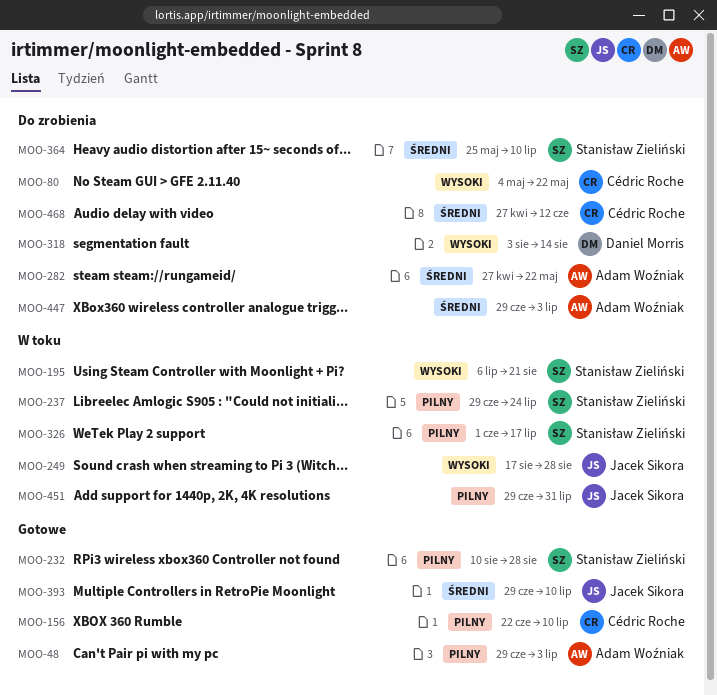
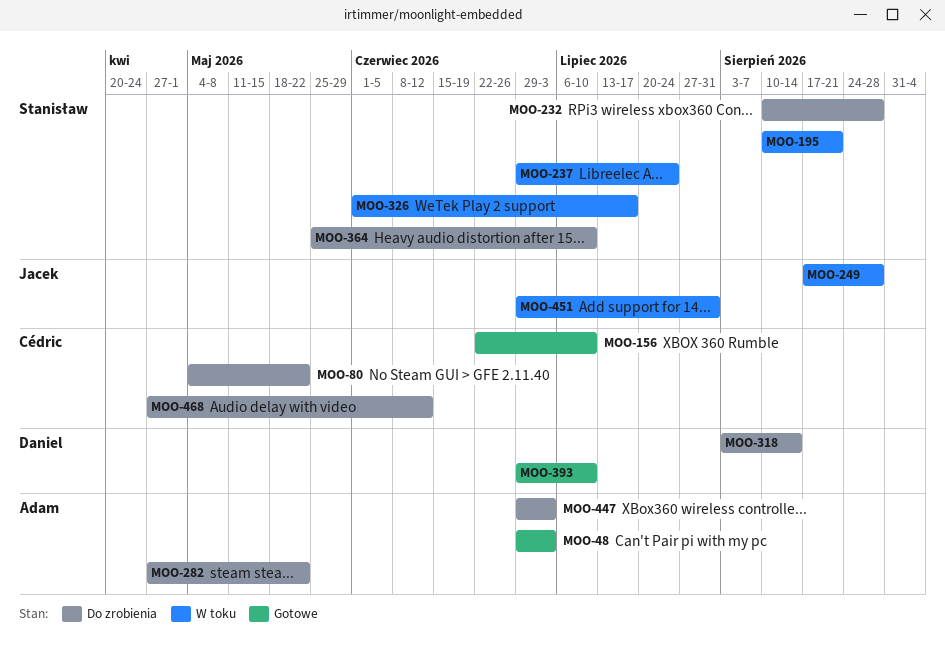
MOO-195, start: Jul 6 -> Aug 10
MOO-232, status: Gotowe -> Do zrobienia
MOO-393, owner: Jacek Sikora -> Daniel Morris

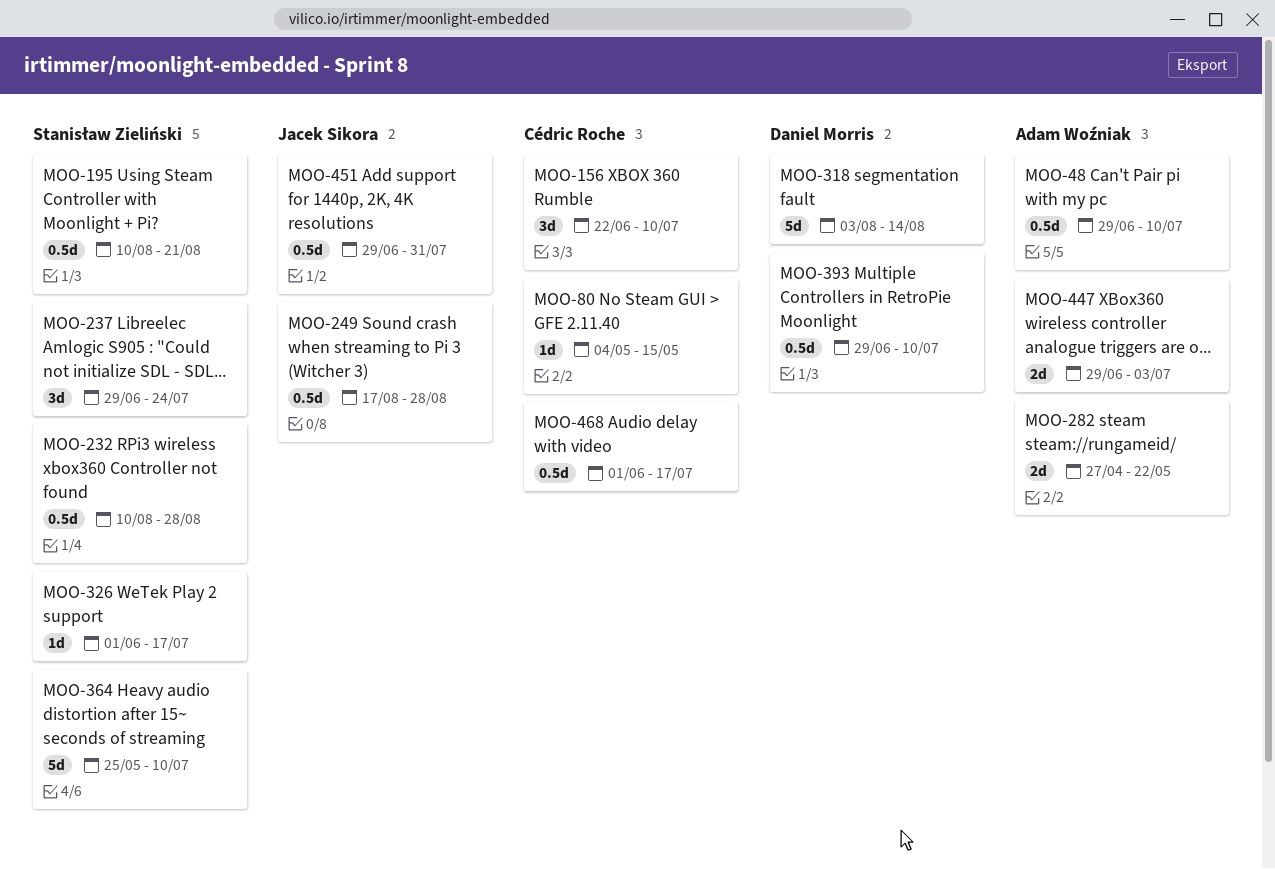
MOO-48, due: Jul 3 -> Jul 10
MOO-80, due: May 22 -> May 15
MOO-468, start: Apr 27 -> Jun 1
MOO-468, due: Jun 12 -> Jul 17

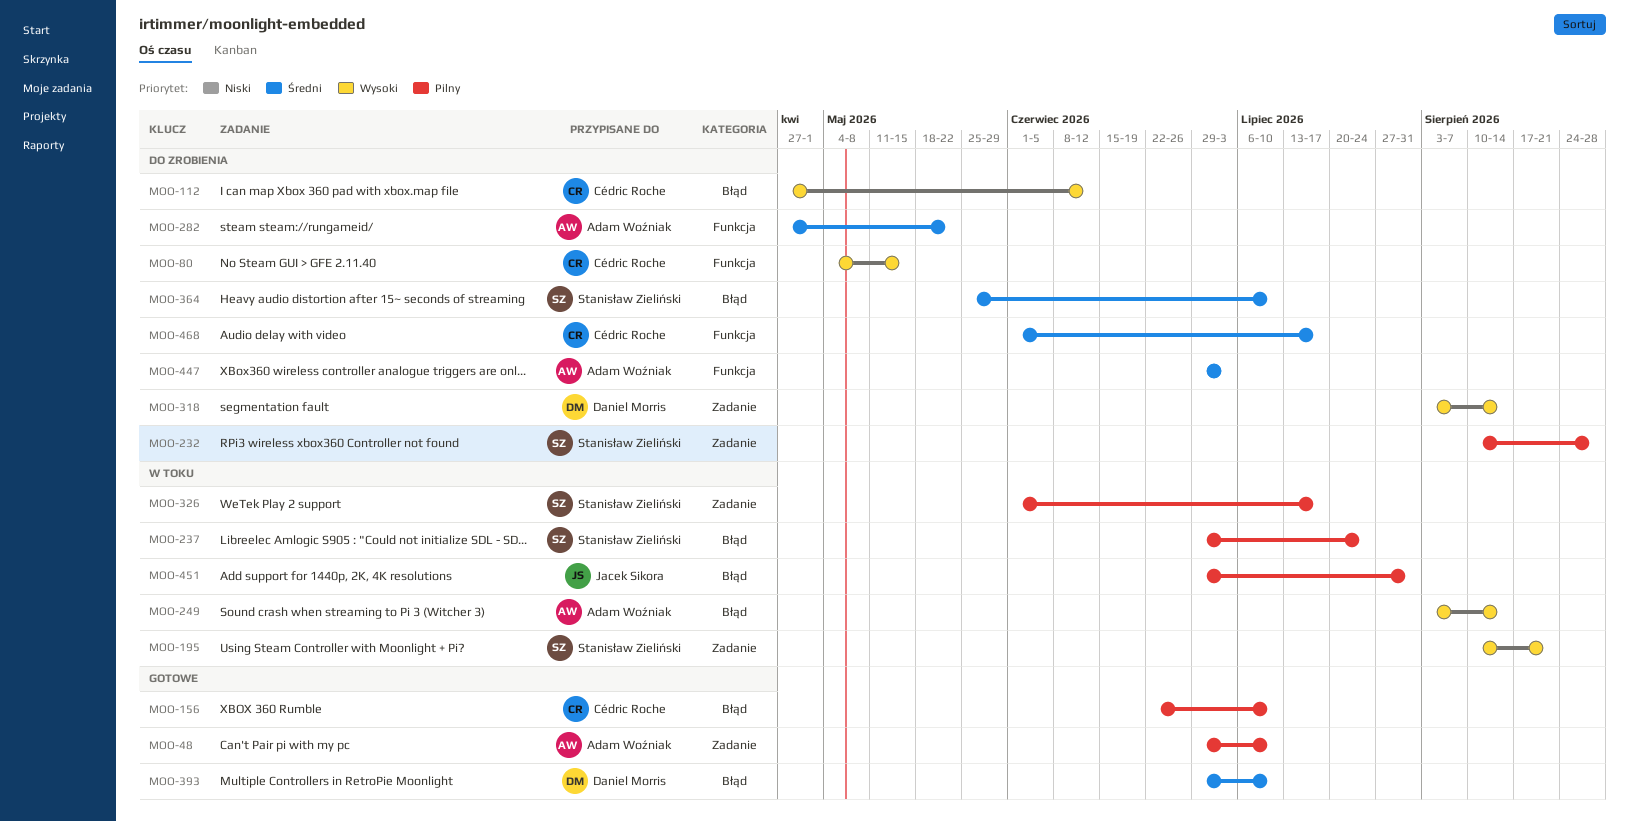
MOO-112: none -> present
MOO-249, owner: Jacek Sikora -> Adam Woźniak
MOO-249, start: Aug 17 -> Aug 3
MOO-249, due: Aug 28 -> Aug 14

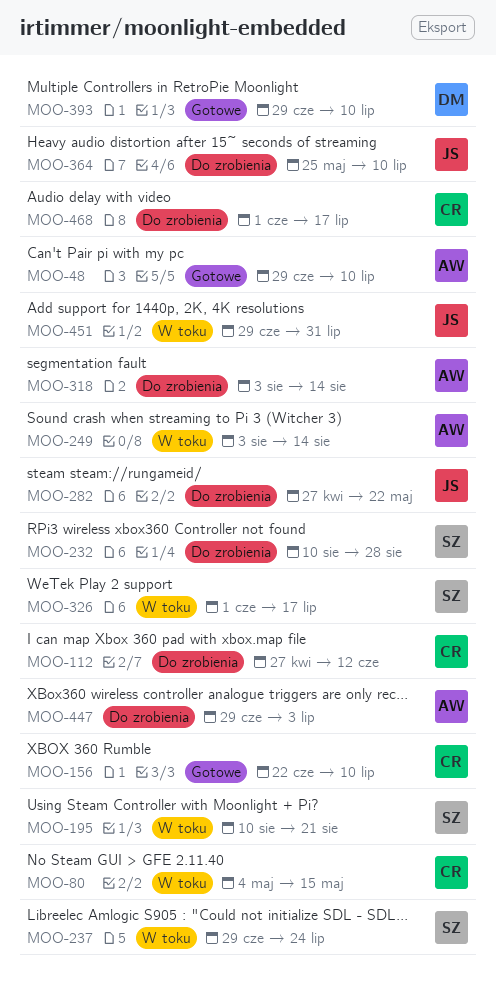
MOO-80, status: Do zrobienia -> W toku
MOO-282, owner: Adam Woźniak -> Jacek Sikora
MOO-318, owner: Daniel Morris -> Adam Woźniak
MOO-364, owner: Stanisław Zieliński -> Jacek Sikora

